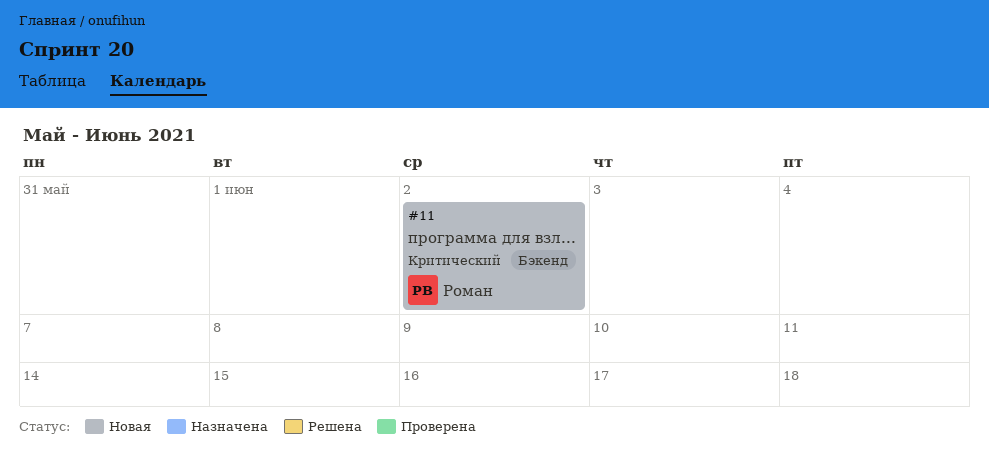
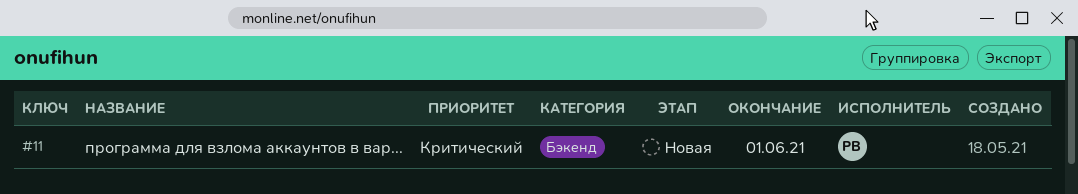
#11, due: Jun 2 -> Jun 1

